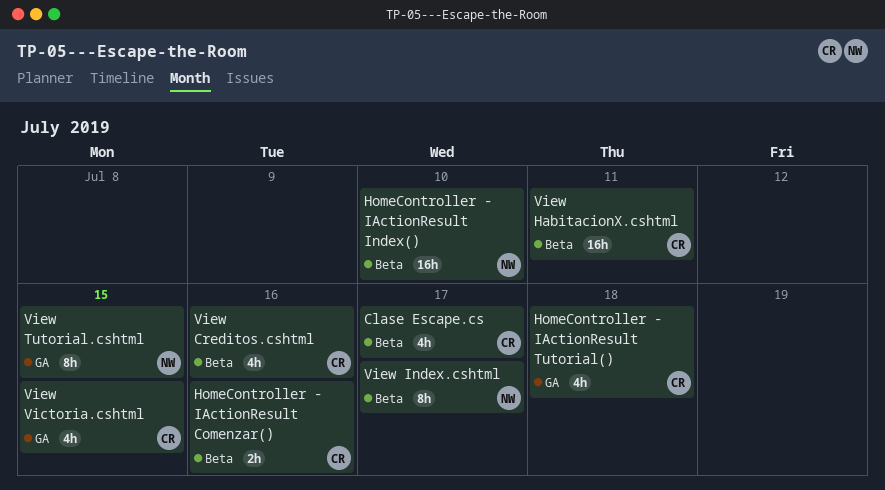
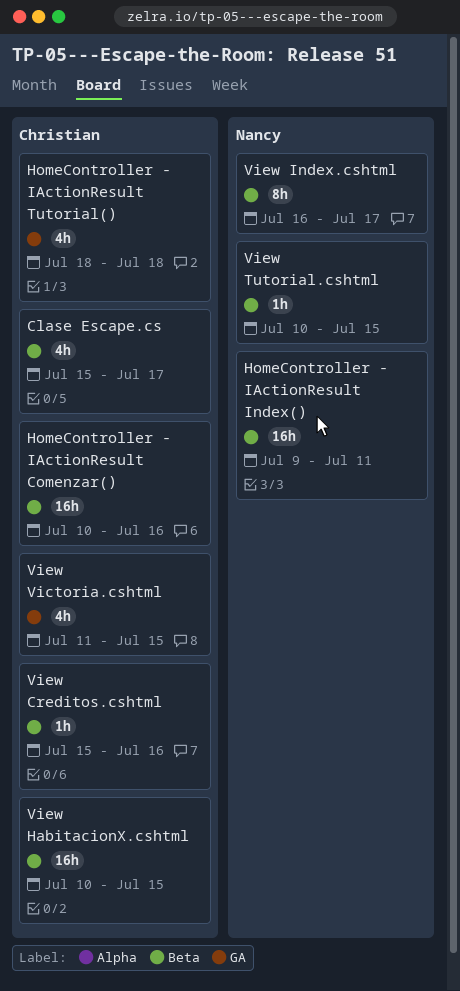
HomeController - IActionResult Comenzar(), estimate: 2h -> 16h
HomeController - IActionResult Index(), due: Jul 10 -> Jul 11
View Creditos.cshtml, estimate: 4h -> 1h
View HabitacionX.cshtml, due: Jul 11 -> Jul 15
View Tutorial.cshtml, label: GA -> Beta
View Tutorial.cshtml, estimate: 8h -> 1h

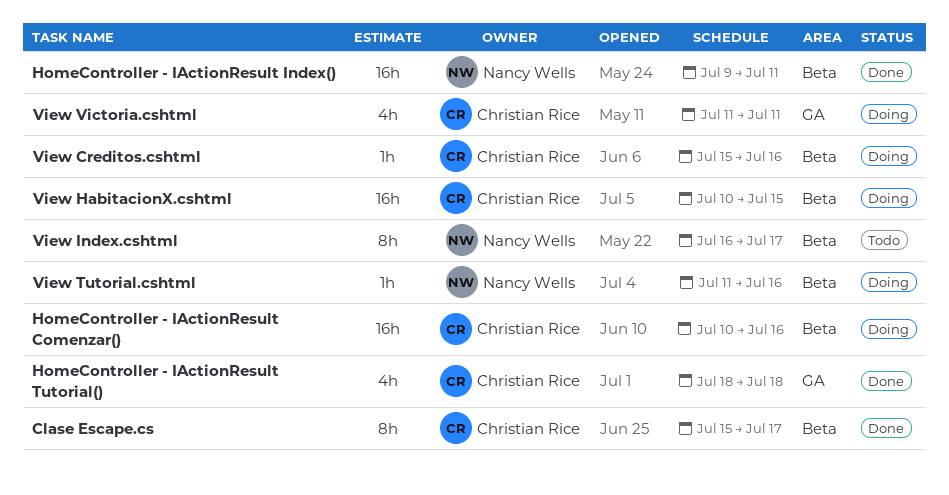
Clase Escape.cs, estimate: 4h -> 8h
View Tutorial.cshtml, start: Jul 10 -> Jul 11
View Tutorial.cshtml, due: Jul 15 -> Jul 16
View Victoria.cshtml, due: Jul 15 -> Jul 11

